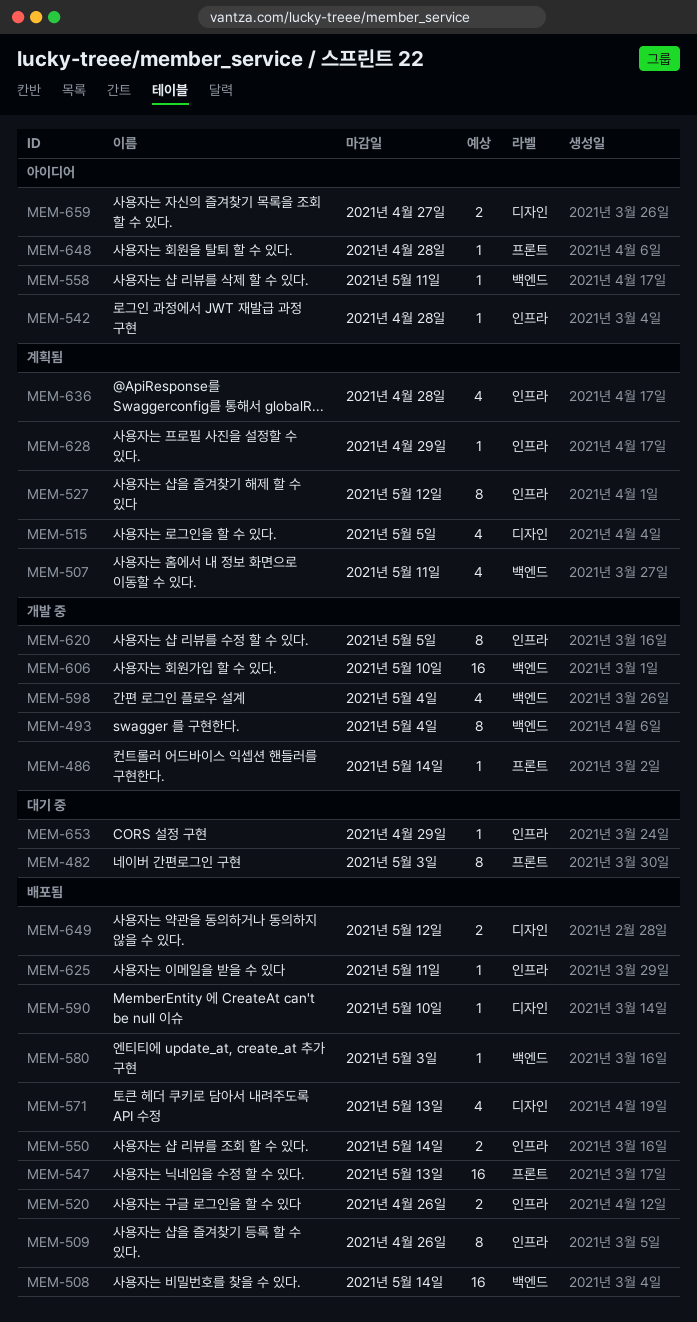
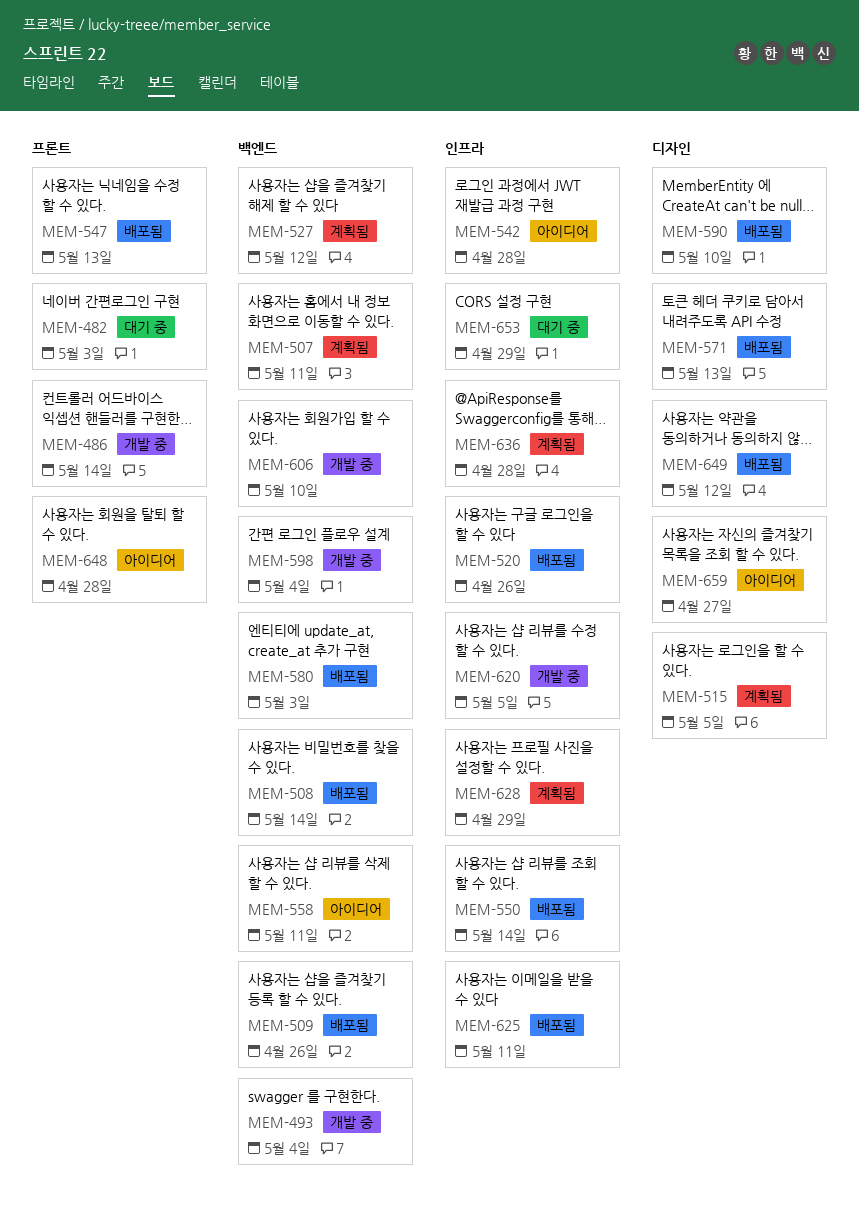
MEM-509, label: 인프라 -> 백엔드
MEM-527, label: 인프라 -> 백엔드

